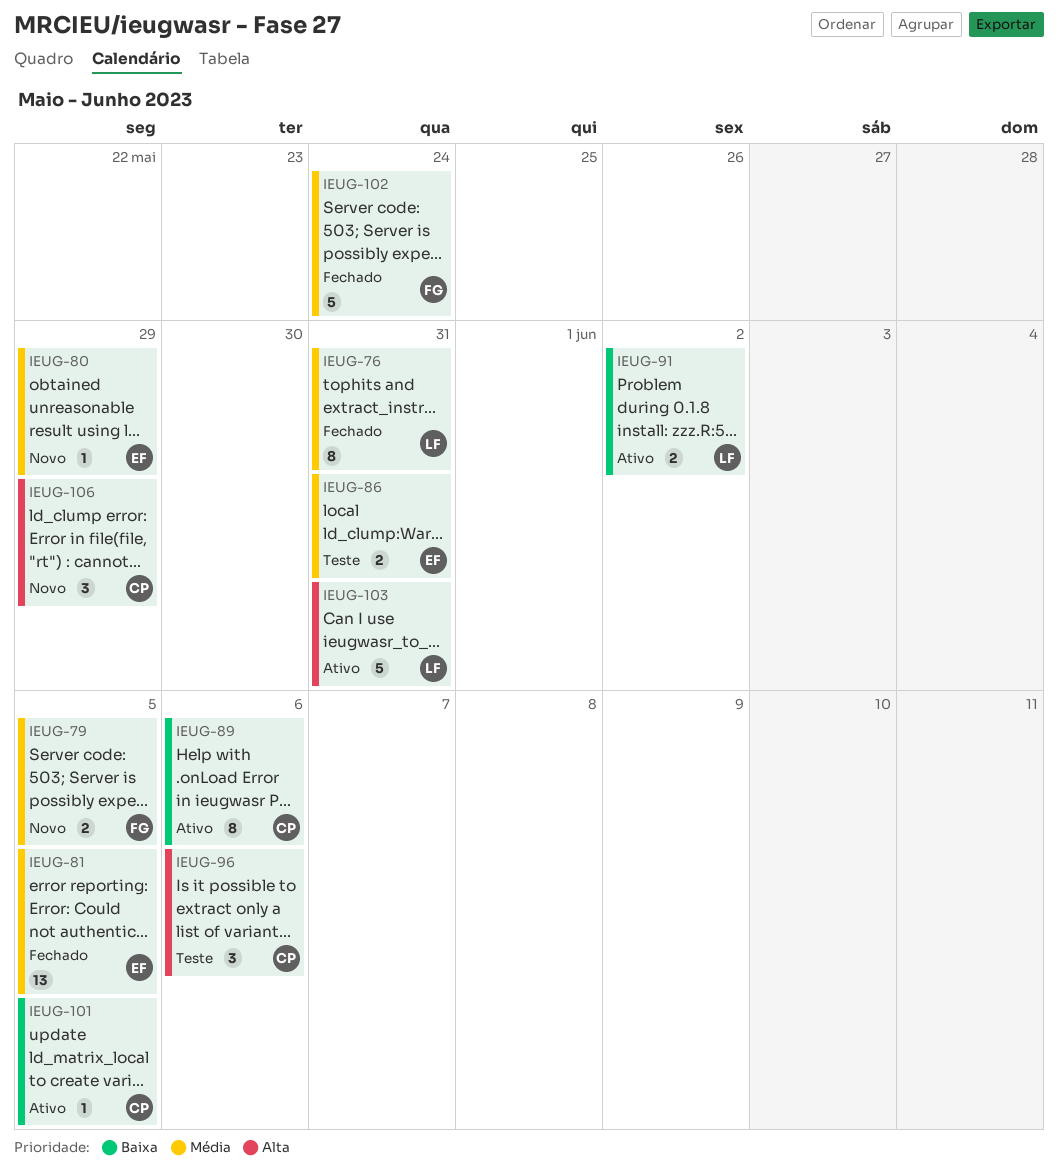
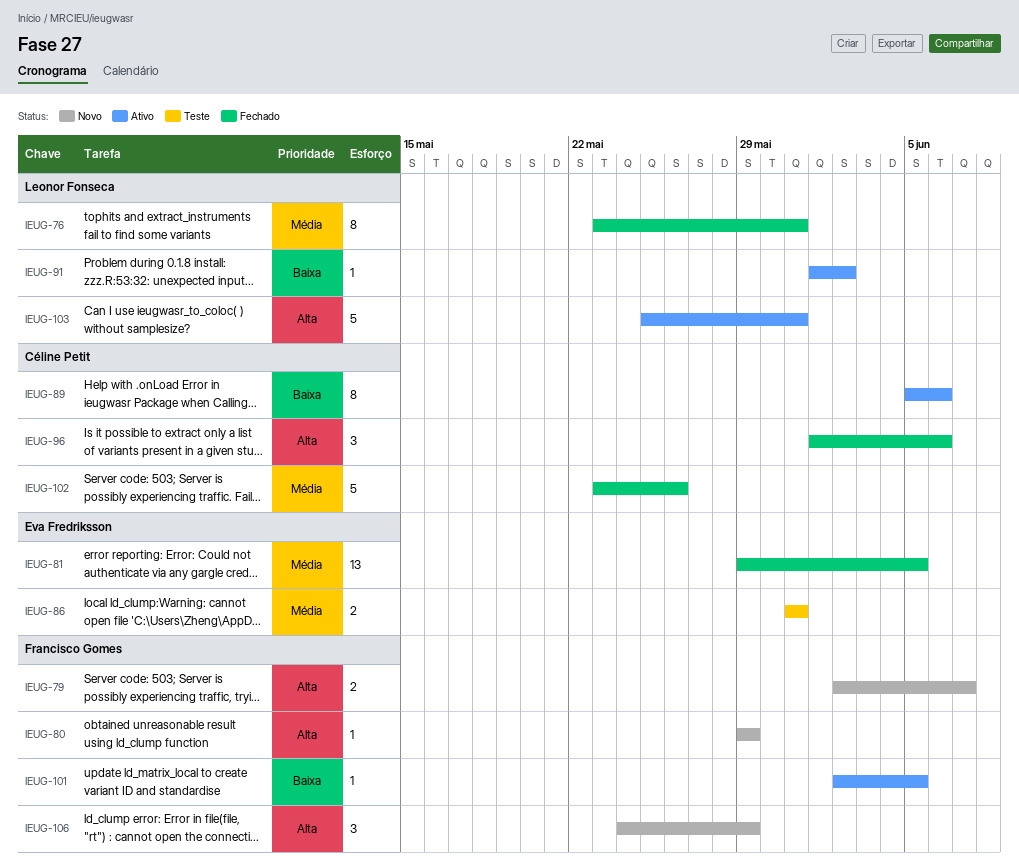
IEUG-79, priority: Média -> Alta
IEUG-79, due: Jun 5 -> Jun 7
IEUG-80, owner: Eva Fredriksson -> Francisco Gomes
IEUG-80, priority: Média -> Alta
IEUG-91, estimate: 2 -> 1
IEUG-96, status: Teste -> Fechado
IEUG-101, owner: Céline Petit -> Francisco Gomes
IEUG-102, owner: Francisco Gomes -> Céline Petit
IEUG-102, due: May 24 -> May 26
IEUG-106, owner: Céline Petit -> Francisco Gomes

